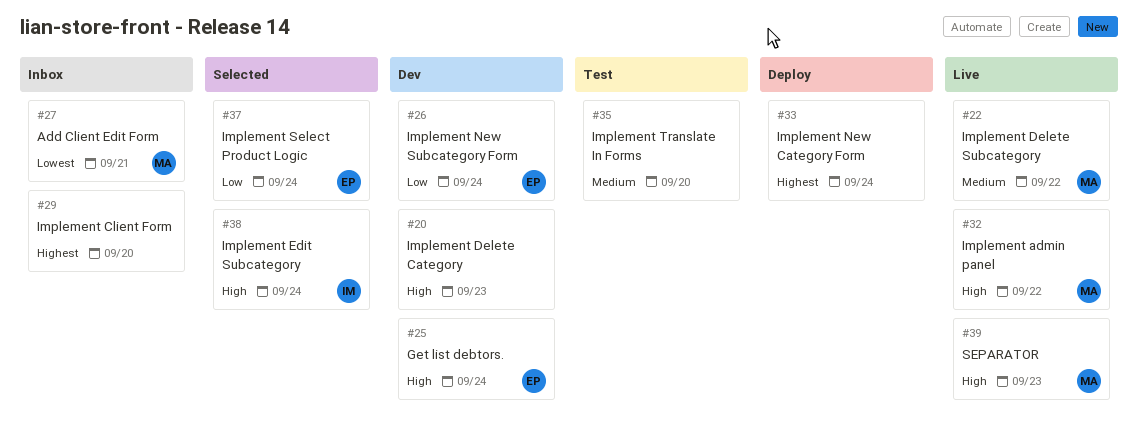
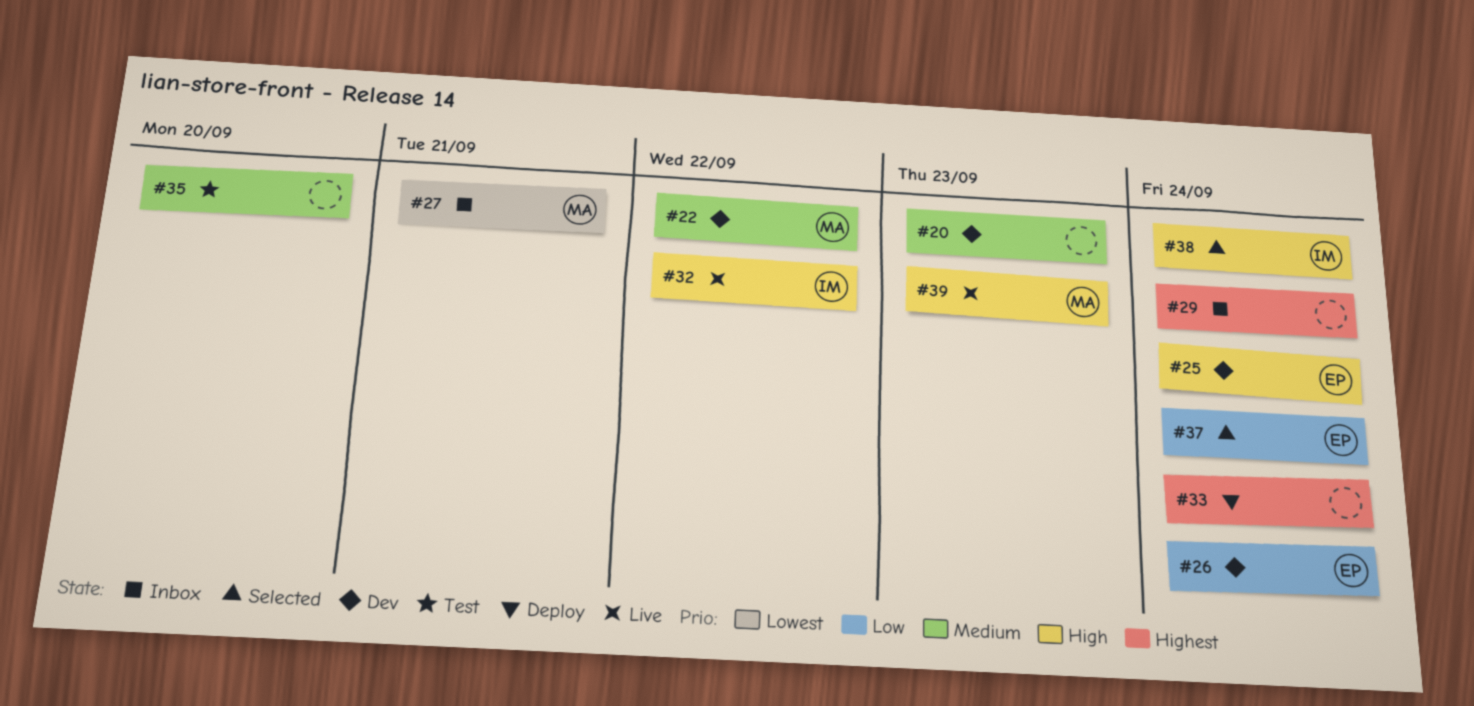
#20, priority: High -> Medium
#22, status: Live -> Dev
#29, due: Sep 20 -> Sep 24
#32, owner: MA -> IM

